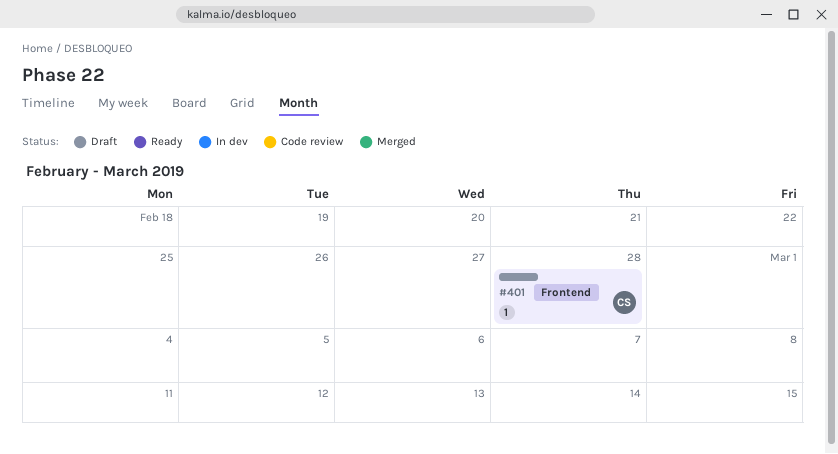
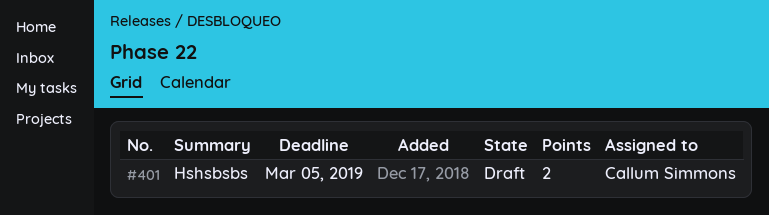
#401, estimate: 1 -> 2
#401, due: Feb 28 -> Mar 5

